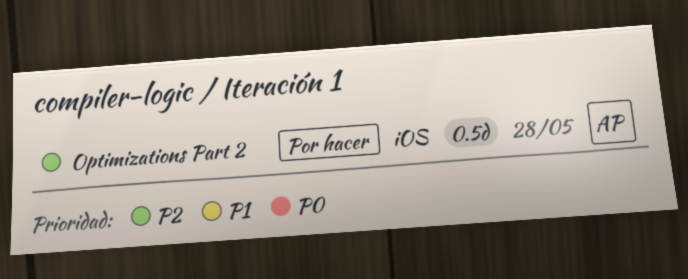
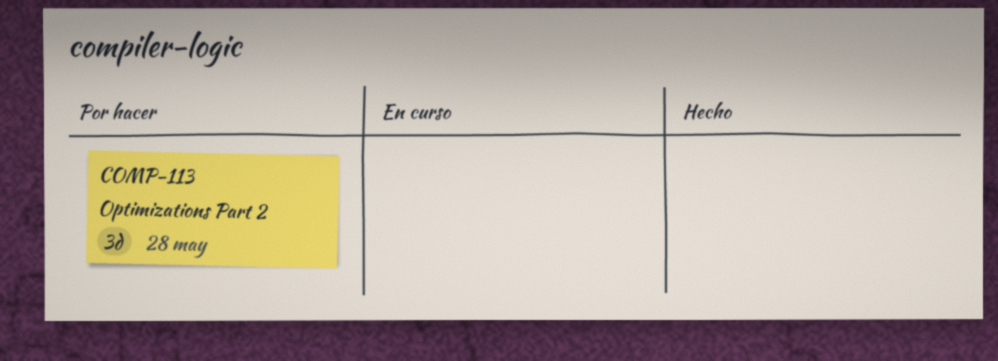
Optimizations Part 2, estimate: 0.5d -> 3d

